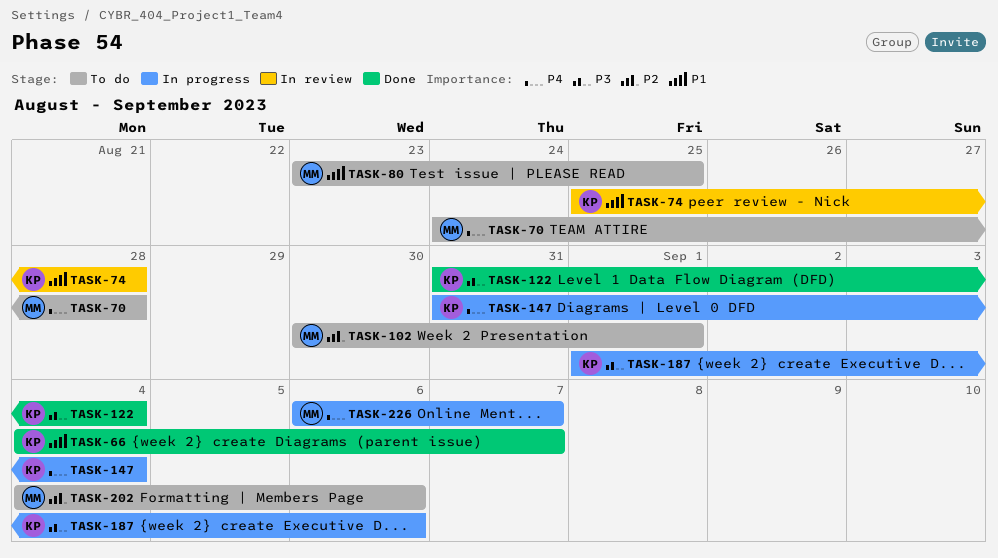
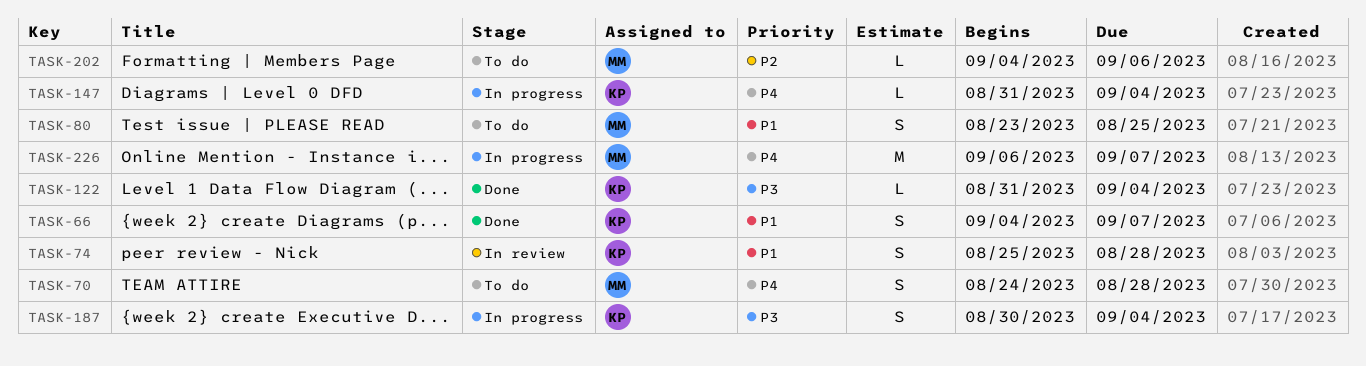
TASK-102: present -> none
TASK-187, start: Sep 1 -> Aug 30
TASK-187, due: Sep 6 -> Sep 4

